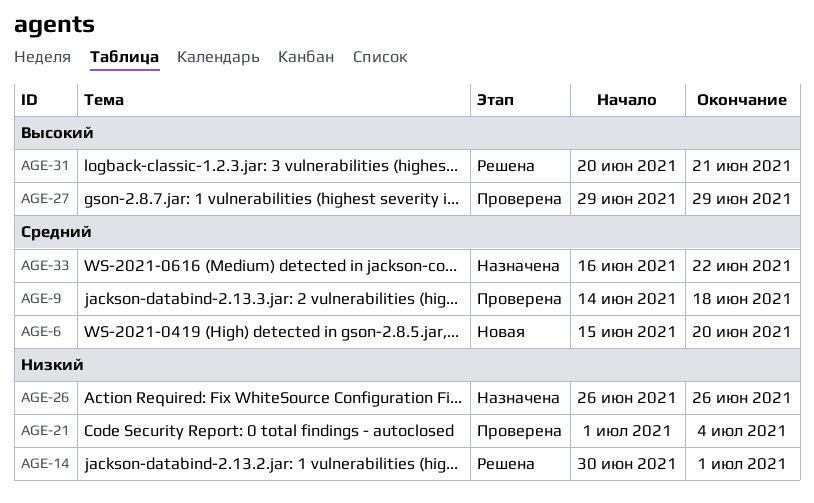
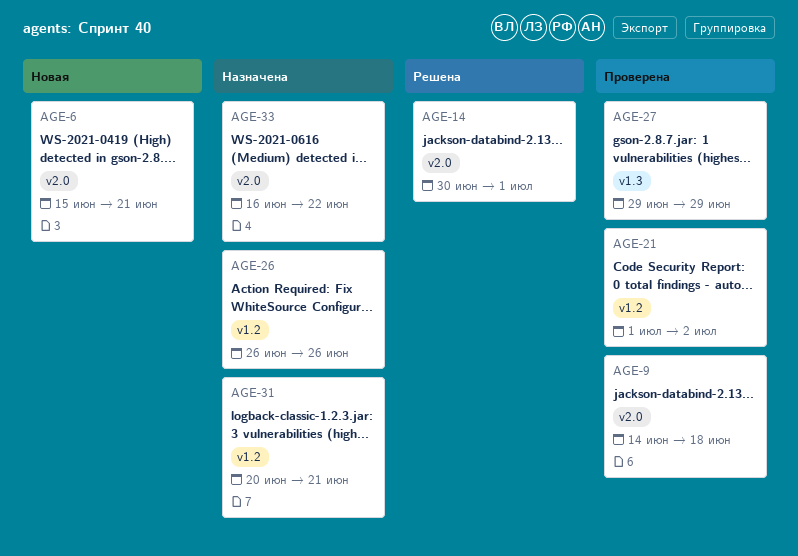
AGE-6, due: Jun 20 -> Jun 21
AGE-21, due: Jul 4 -> Jul 2
AGE-31, status: Решена -> Назначена

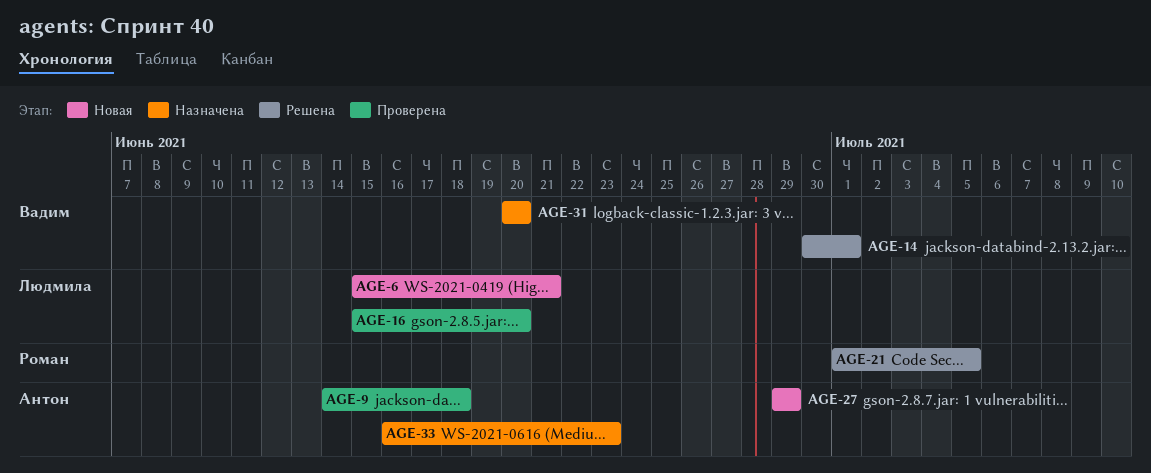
AGE-16: none -> present
AGE-21, status: Проверена -> Решена
AGE-21, due: Jul 2 -> Jul 5
AGE-26: present -> none
AGE-27, status: Проверена -> Новая
AGE-31, due: Jun 21 -> Jun 20
AGE-33, due: Jun 22 -> Jun 23

